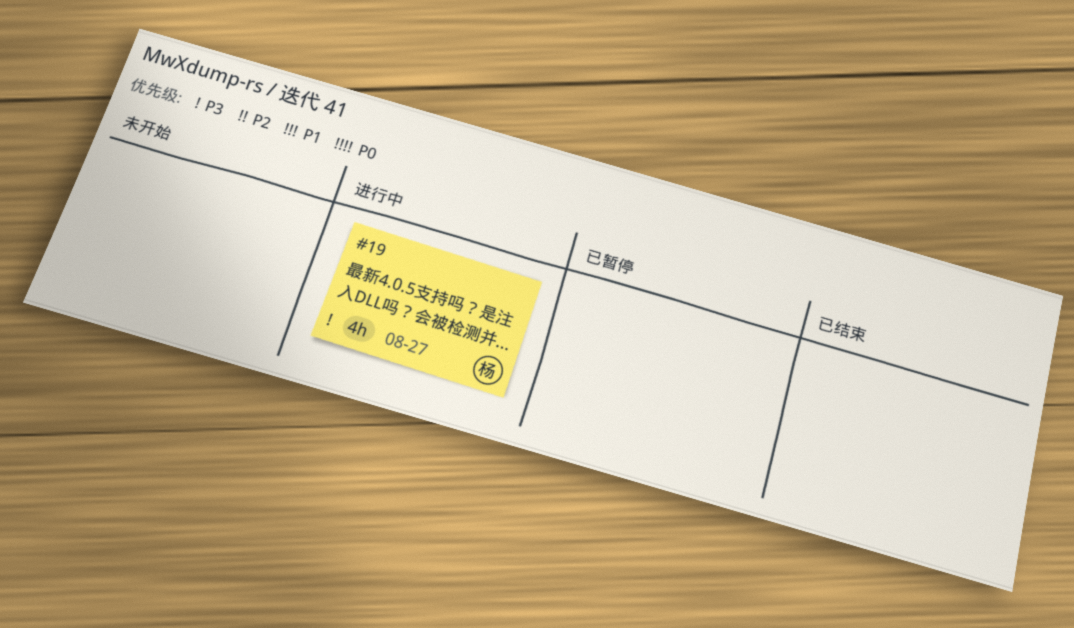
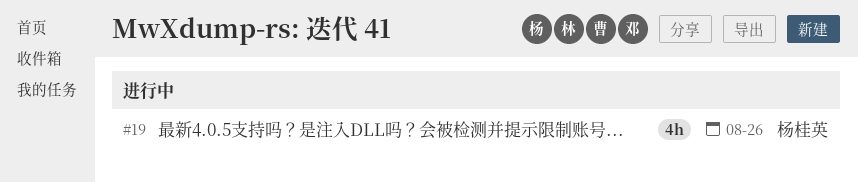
#19, due: Aug 27 -> Aug 26

